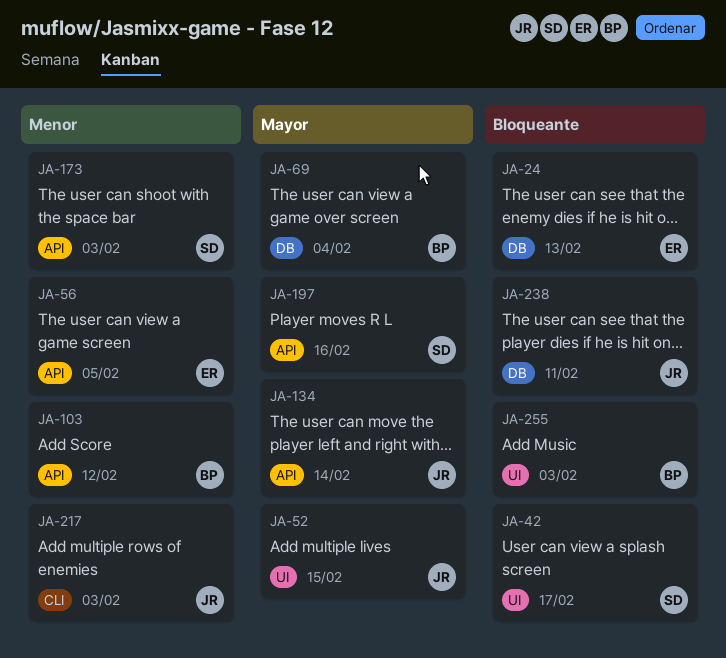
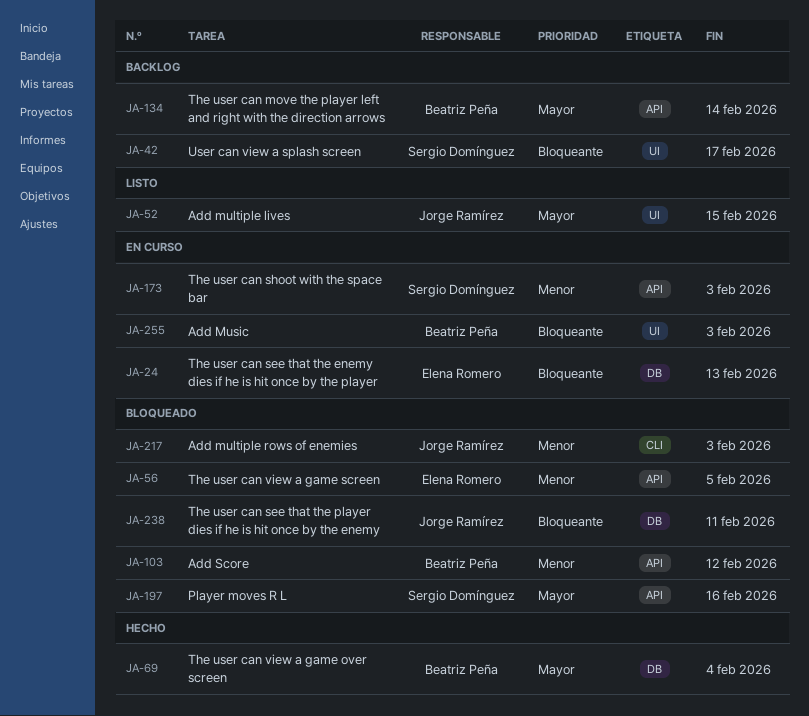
JA-134, owner: Jorge Ramírez -> Beatriz Peña

